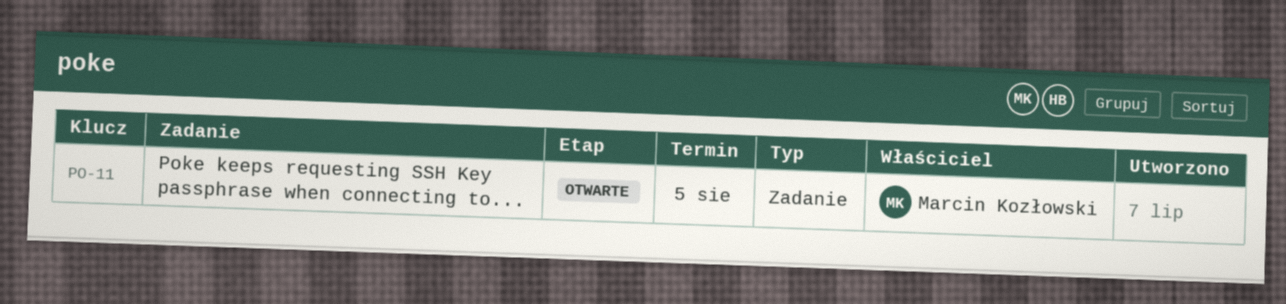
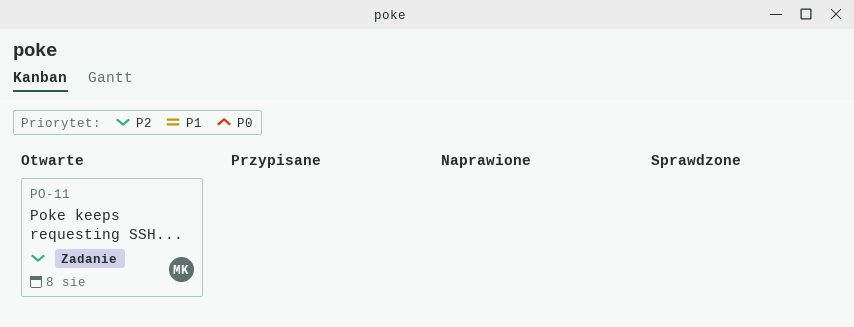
PO-11, due: Aug 5 -> Aug 8

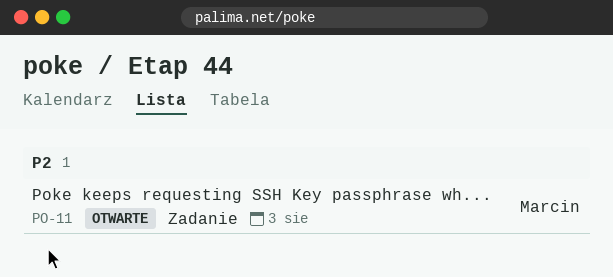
PO-11, due: Aug 8 -> Aug 3

